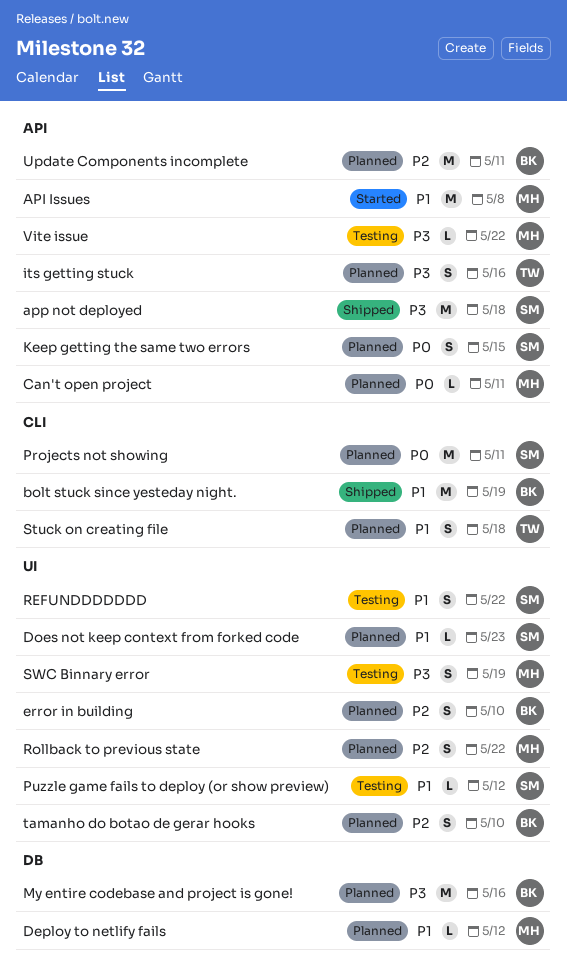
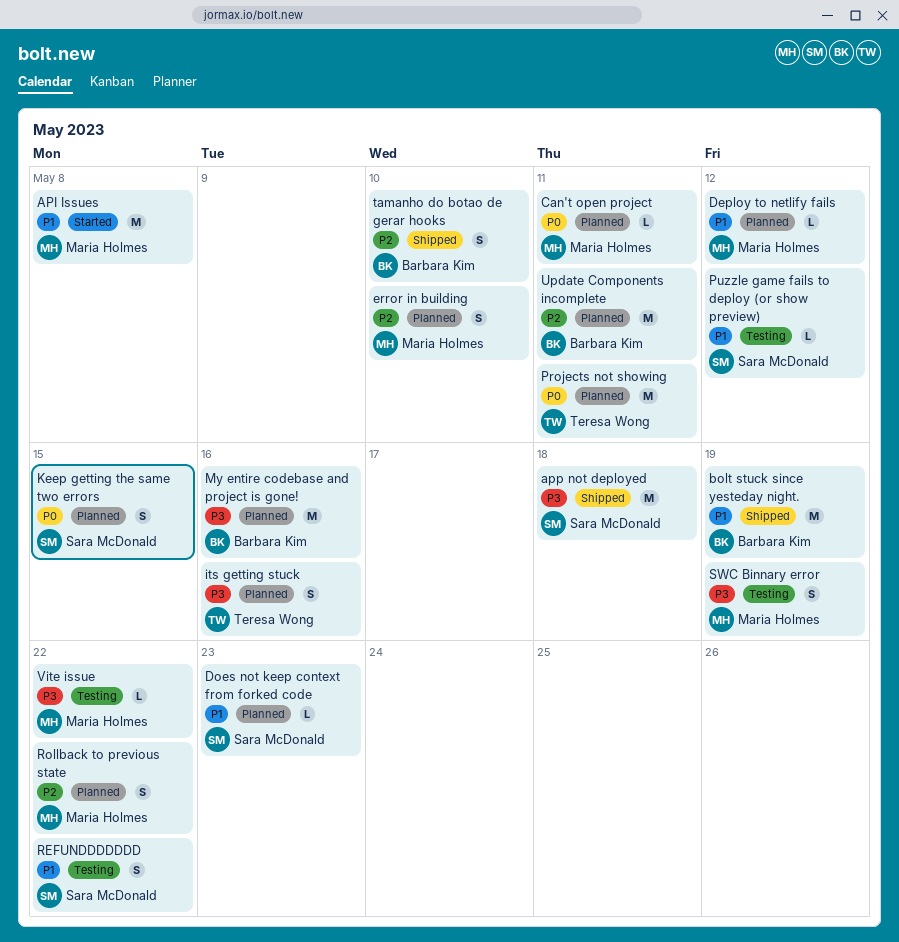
error in building, owner: Barbara Kim -> Maria Holmes
Projects not showing, owner: Sara McDonald -> Teresa Wong
Stuck on creating file: present -> none
tamanho do botao de gerar hooks, status: Planned -> Shipped

